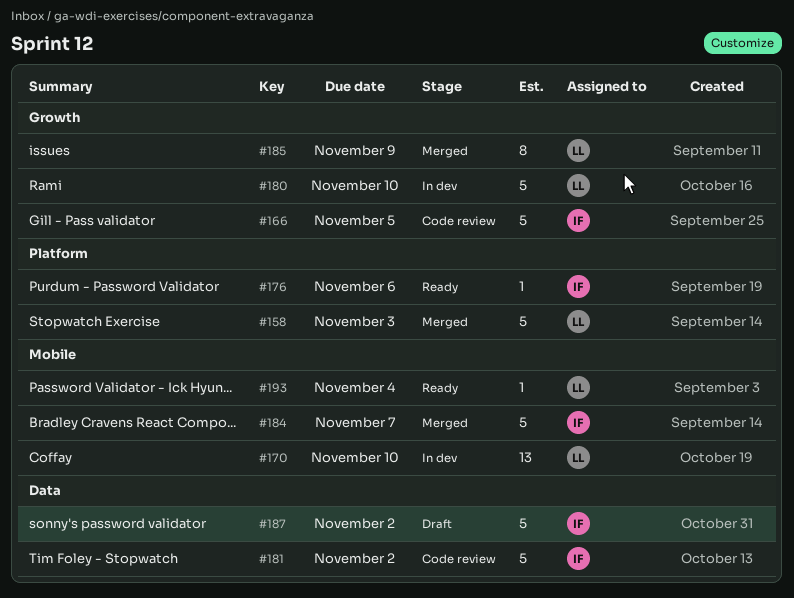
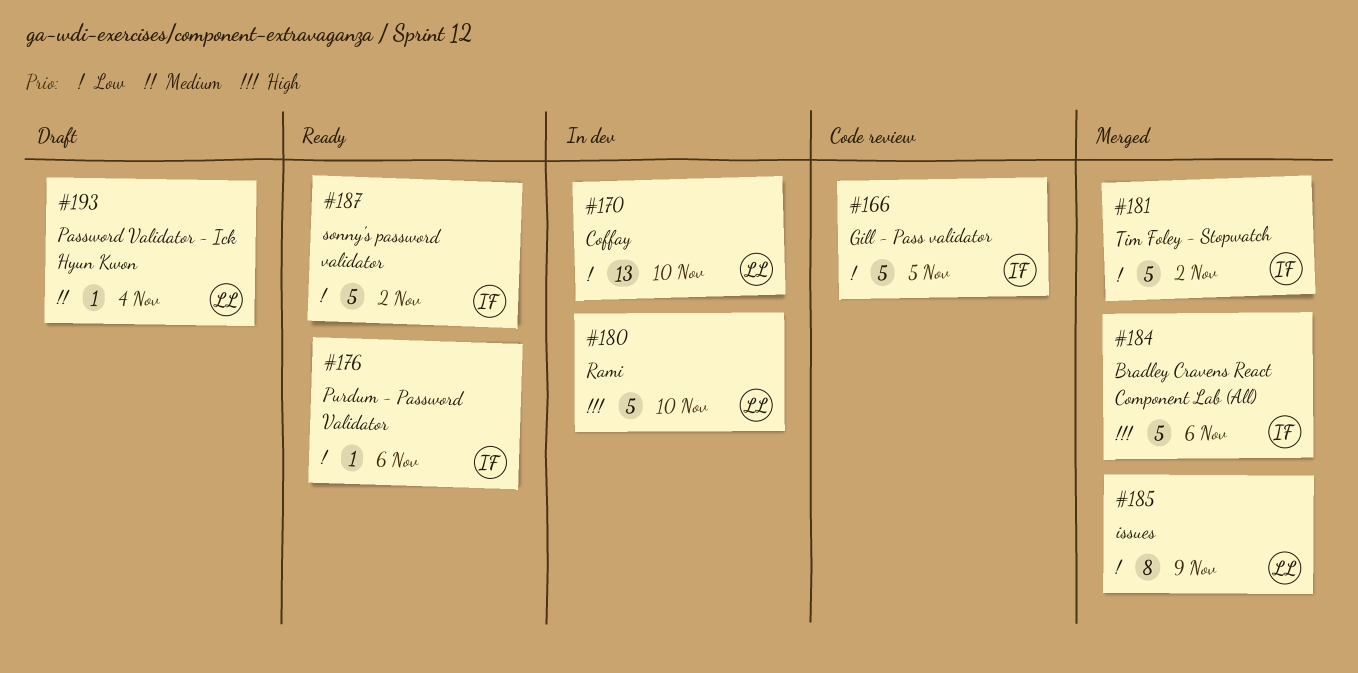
#158: present -> none
#181, status: Code review -> Merged
#184, due: Nov 7 -> Nov 6
#187, status: Draft -> Ready
#193, status: Ready -> Draft

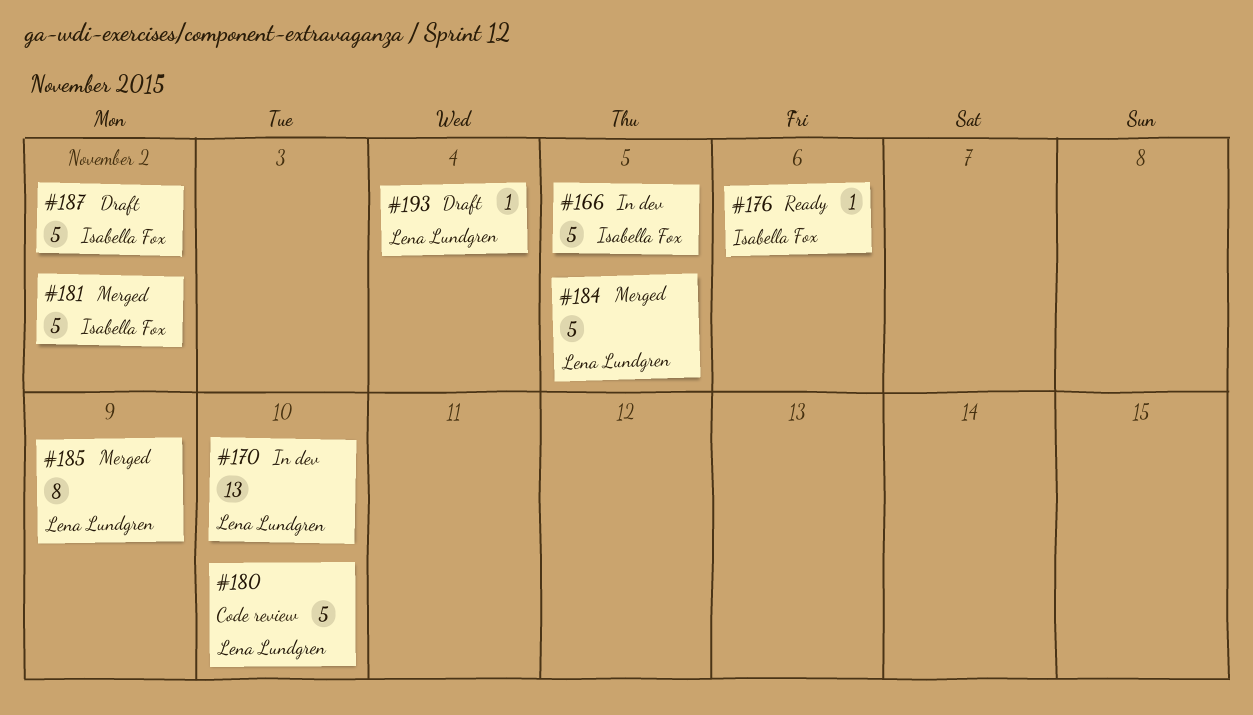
#166, status: Code review -> In dev
#180, status: In dev -> Code review
#184, owner: Isabella Fox -> Lena Lundgren
#184, due: Nov 6 -> Nov 5
#187, status: Ready -> Draft

